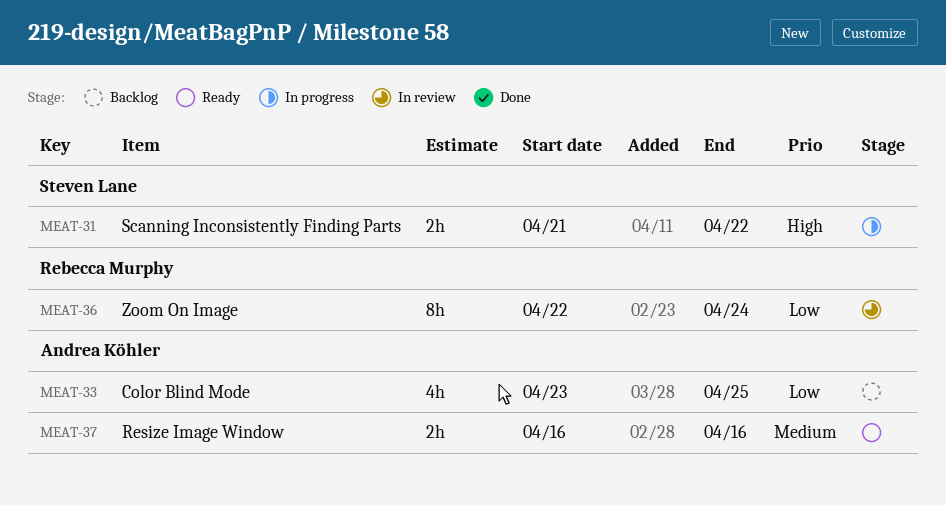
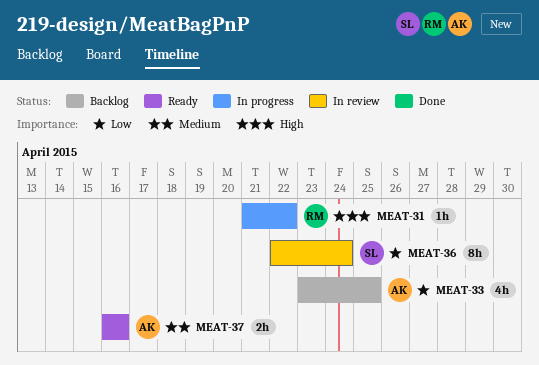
MEAT-31, owner: Steven Lane -> Rebecca Murphy
MEAT-31, estimate: 2h -> 1h
MEAT-36, owner: Rebecca Murphy -> Steven Lane

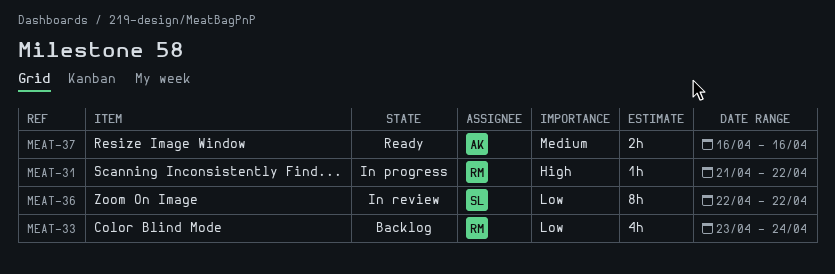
MEAT-33, owner: AK -> RM
MEAT-33, due: Apr 25 -> Apr 24
MEAT-36, due: Apr 24 -> Apr 22

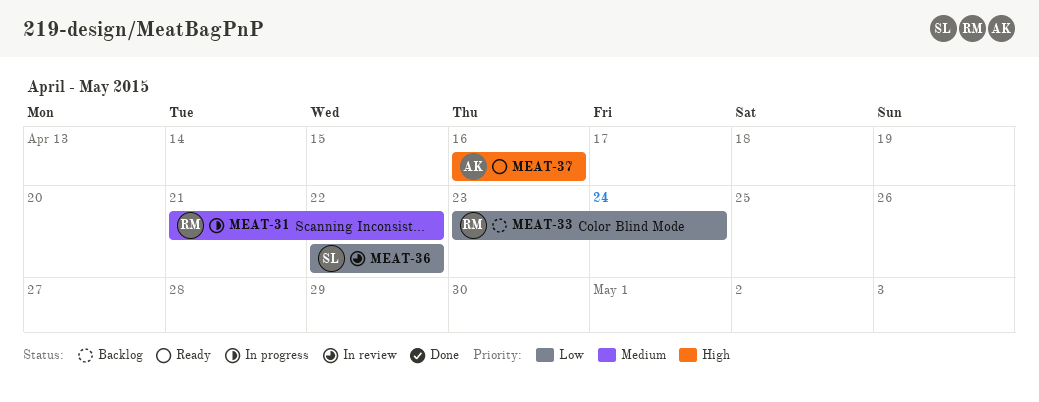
MEAT-31, priority: High -> Medium
MEAT-37, priority: Medium -> High

